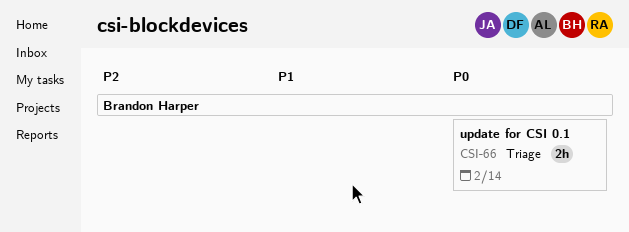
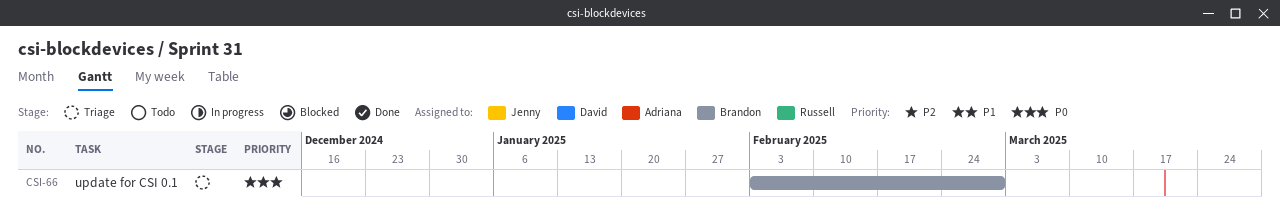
CSI-66, due: Feb 14 -> Feb 28

